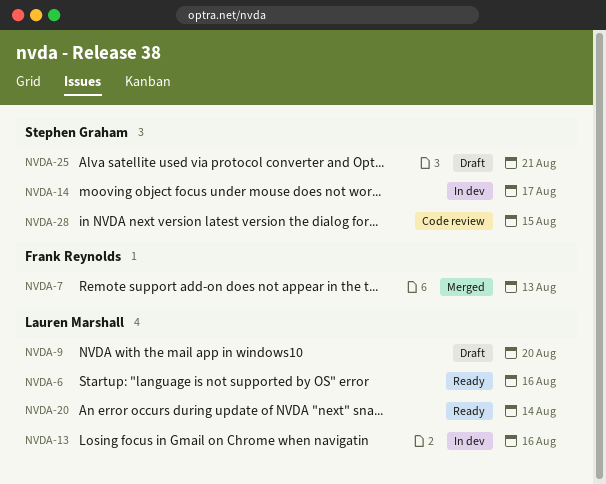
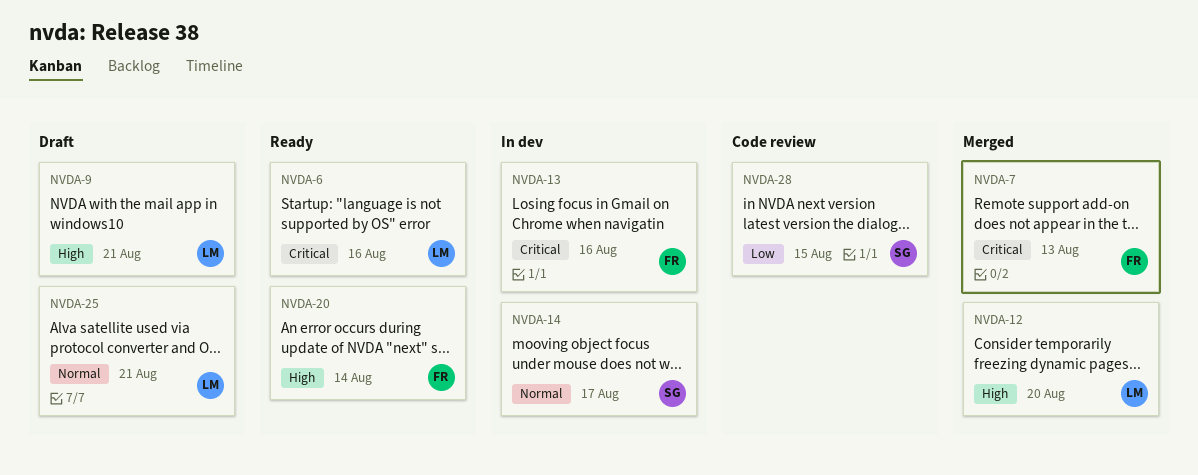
NVDA-9, due: Aug 20 -> Aug 21
NVDA-12: none -> present
NVDA-13, owner: Lauren Marshall -> Frank Reynolds
NVDA-20, owner: Lauren Marshall -> Frank Reynolds
NVDA-25, owner: Stephen Graham -> Lauren Marshall

